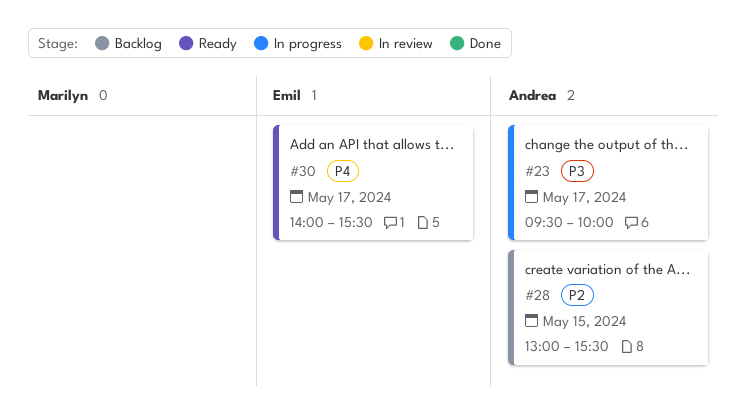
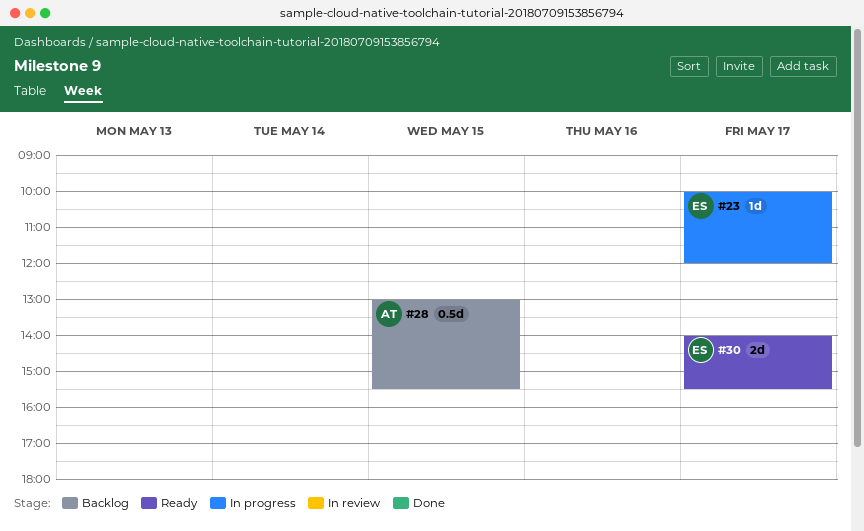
#23, owner: Andrea -> Emil
#23, begins: 09:30 -> 10:00
#23, ends: 10:00 -> 12:00

